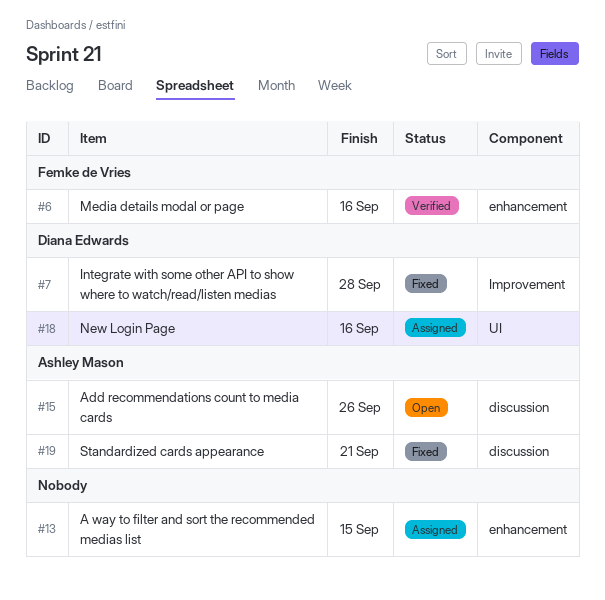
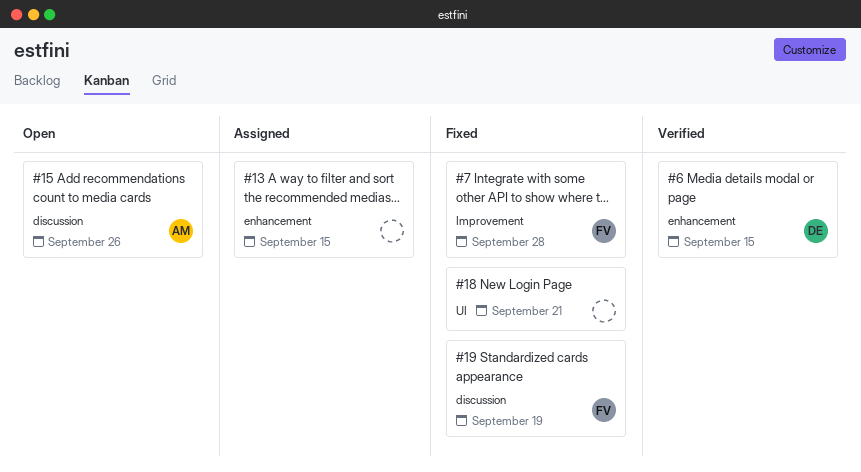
#6, owner: Femke de Vries -> Diana Edwards
#6, due: Sep 16 -> Sep 15
#7, owner: Diana Edwards -> Femke de Vries
#18, status: Assigned -> Fixed
#18, owner: Diana Edwards -> none
#18, due: Sep 16 -> Sep 21
#19, owner: Ashley Mason -> Femke de Vries
#19, due: Sep 21 -> Sep 19

